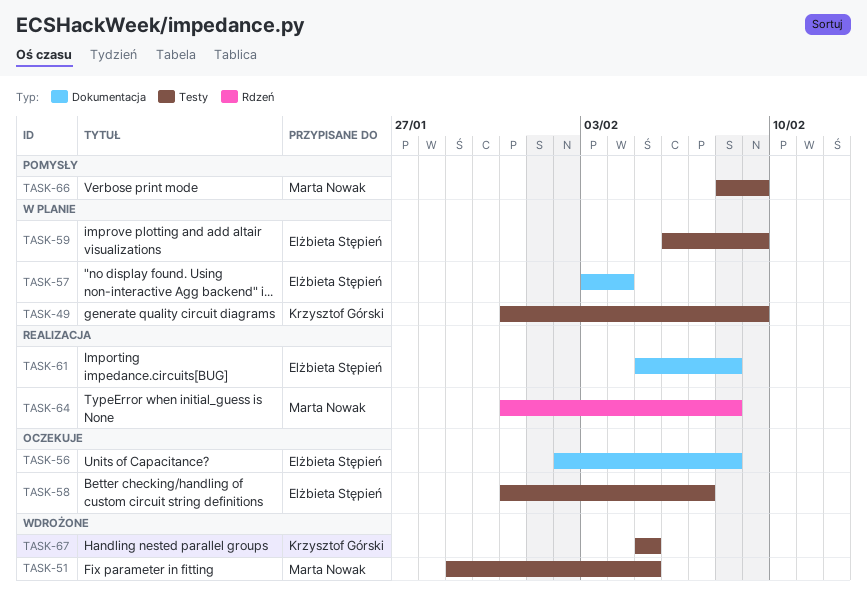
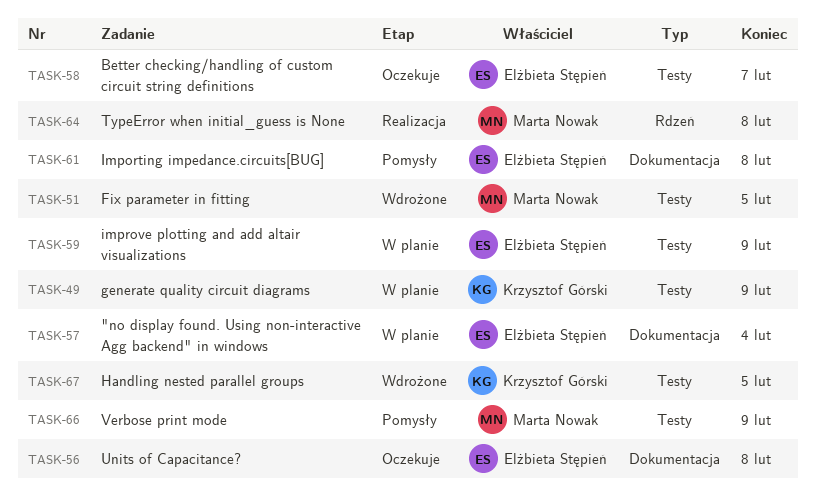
TASK-61, status: Realizacja -> Pomysły

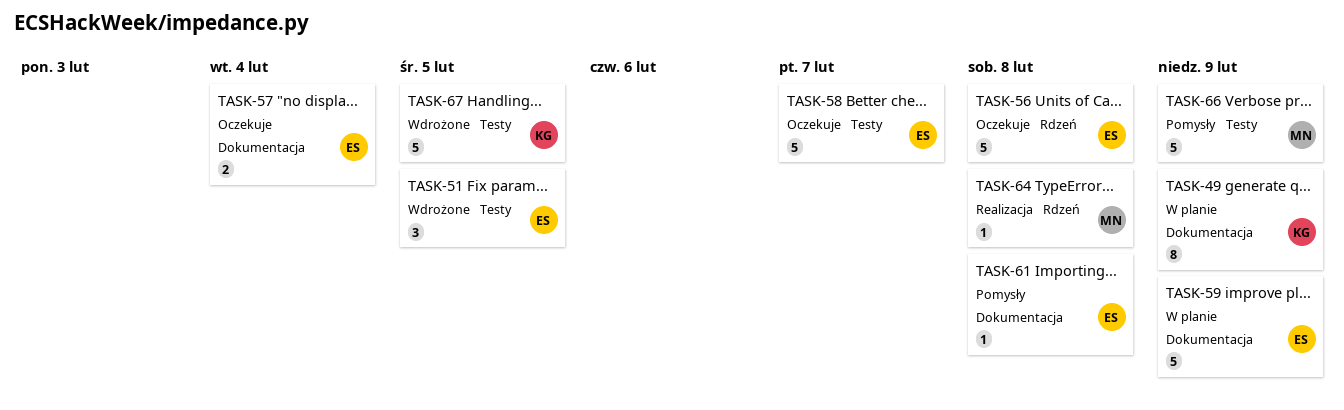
TASK-49, label: Testy -> Dokumentacja
TASK-51, owner: Marta Nowak -> Elżbieta Stępień
TASK-56, label: Dokumentacja -> Rdzeń
TASK-57, status: W planie -> Oczekuje
TASK-59, label: Testy -> Dokumentacja

